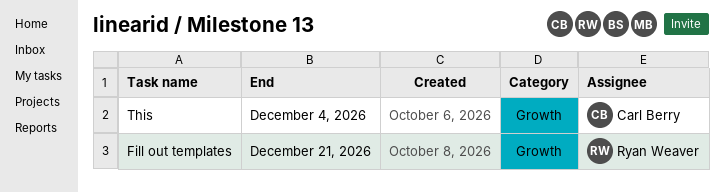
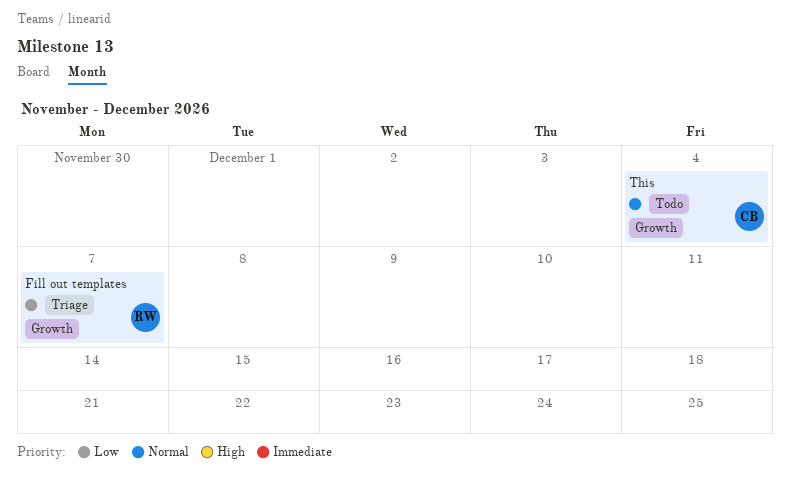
Fill out templates, due: Dec 21 -> Dec 7

